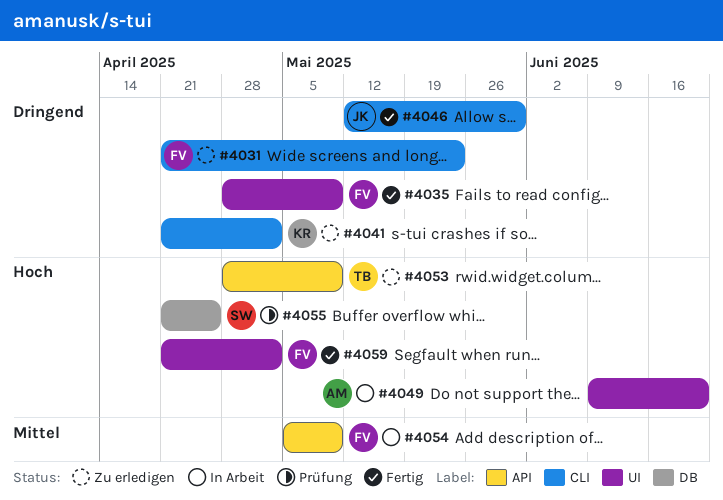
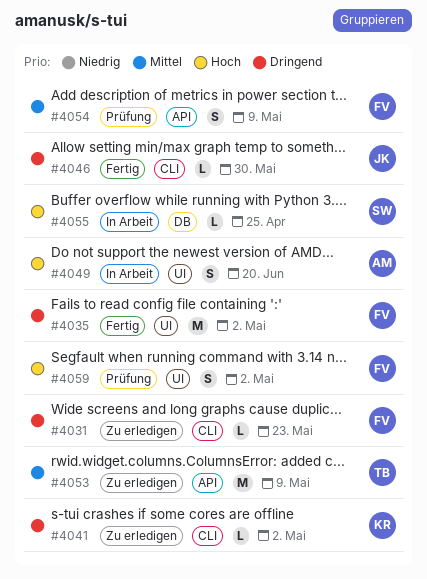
#4035, due: May 9 -> May 2
#4053, priority: Hoch -> Mittel
#4054, status: In Arbeit -> Prüfung
#4055, status: Prüfung -> In Arbeit
#4059, status: Fertig -> Prüfung

